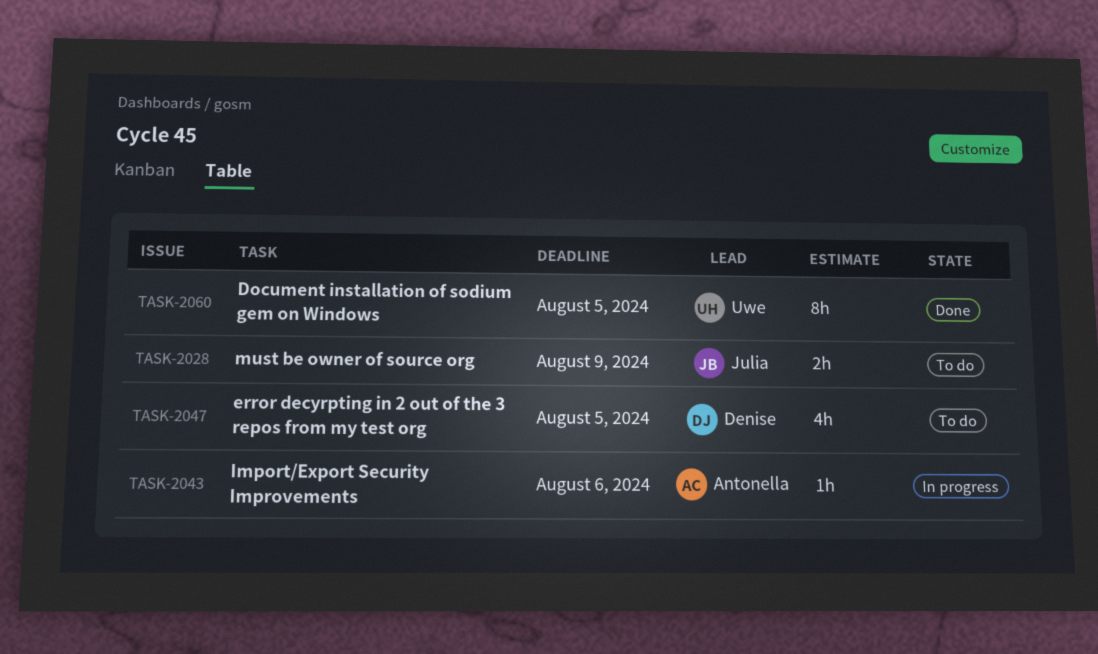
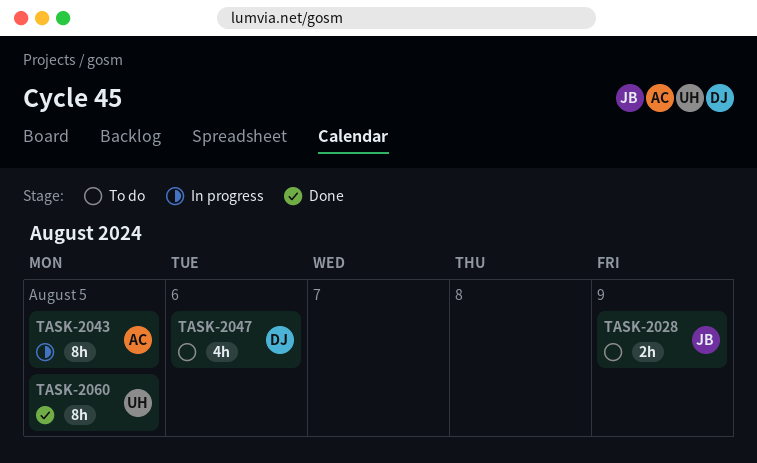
TASK-2043, estimate: 1h -> 8h
TASK-2043, due: Aug 6 -> Aug 5
TASK-2047, due: Aug 5 -> Aug 6

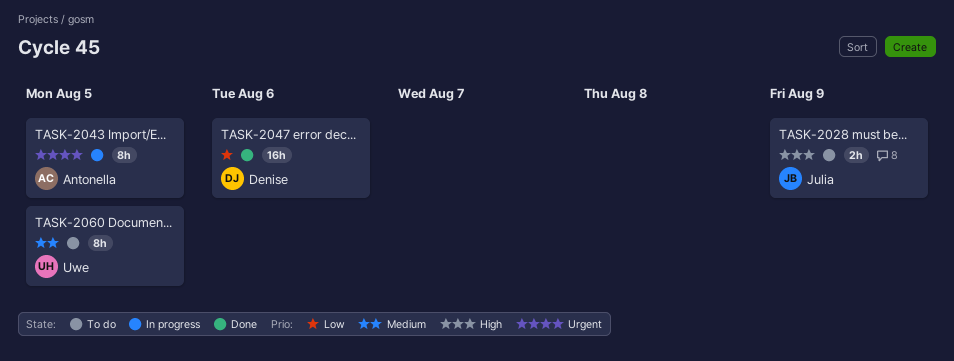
TASK-2047, status: To do -> Done
TASK-2047, estimate: 4h -> 16h
TASK-2060, status: Done -> To do

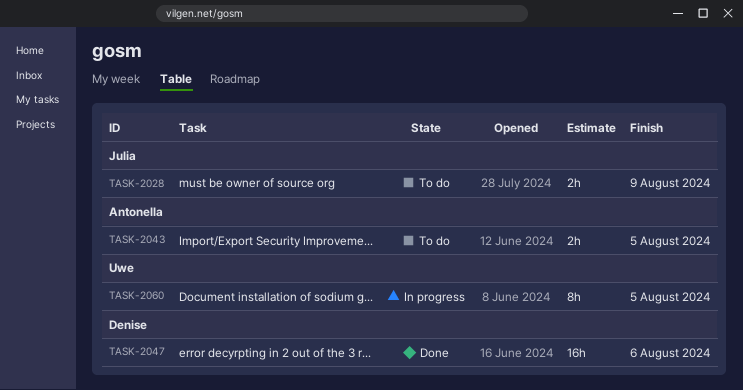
TASK-2043, status: In progress -> To do
TASK-2043, estimate: 8h -> 2h
TASK-2060, status: To do -> In progress

